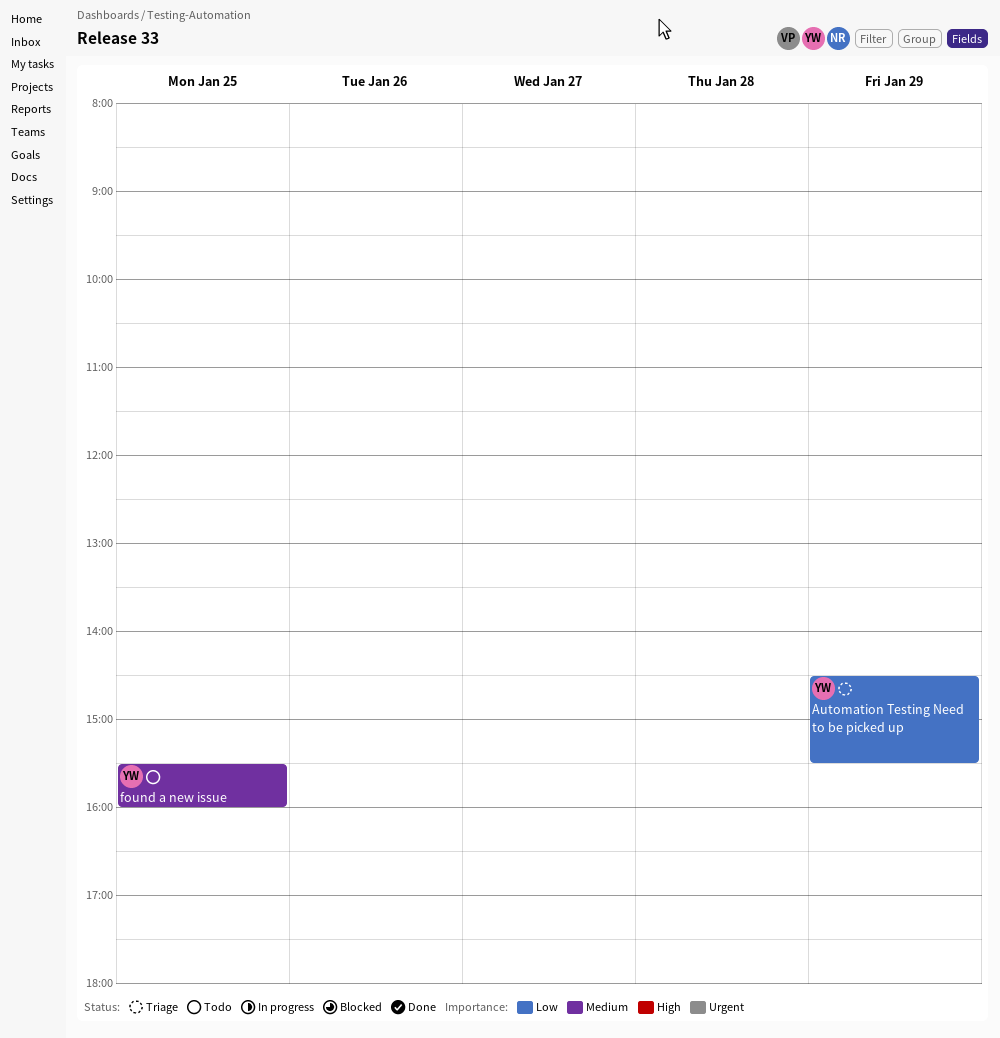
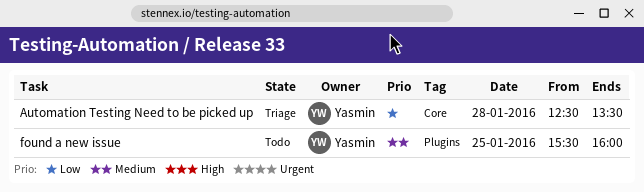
Automation Testing Need to be picked up, day: Jan 29 -> Jan 28
Automation Testing Need to be picked up, begins: 14:30 -> 12:30
Automation Testing Need to be picked up, ends: 15:30 -> 13:30

